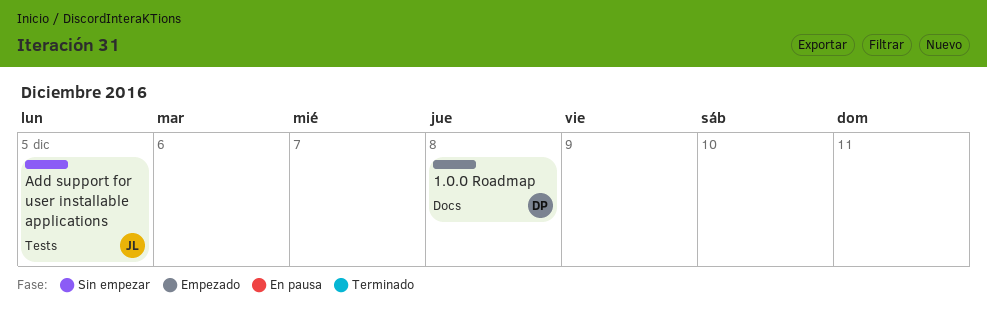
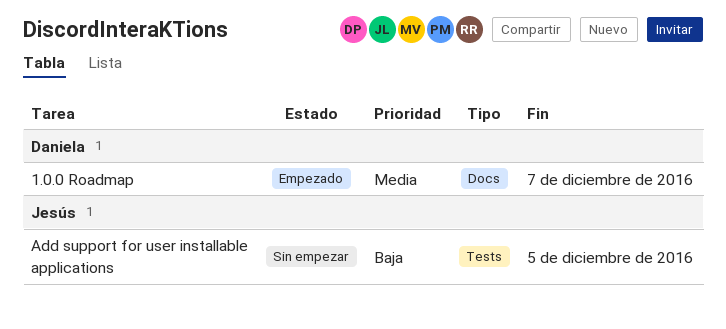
1.0.0 Roadmap, due: Dec 8 -> Dec 7

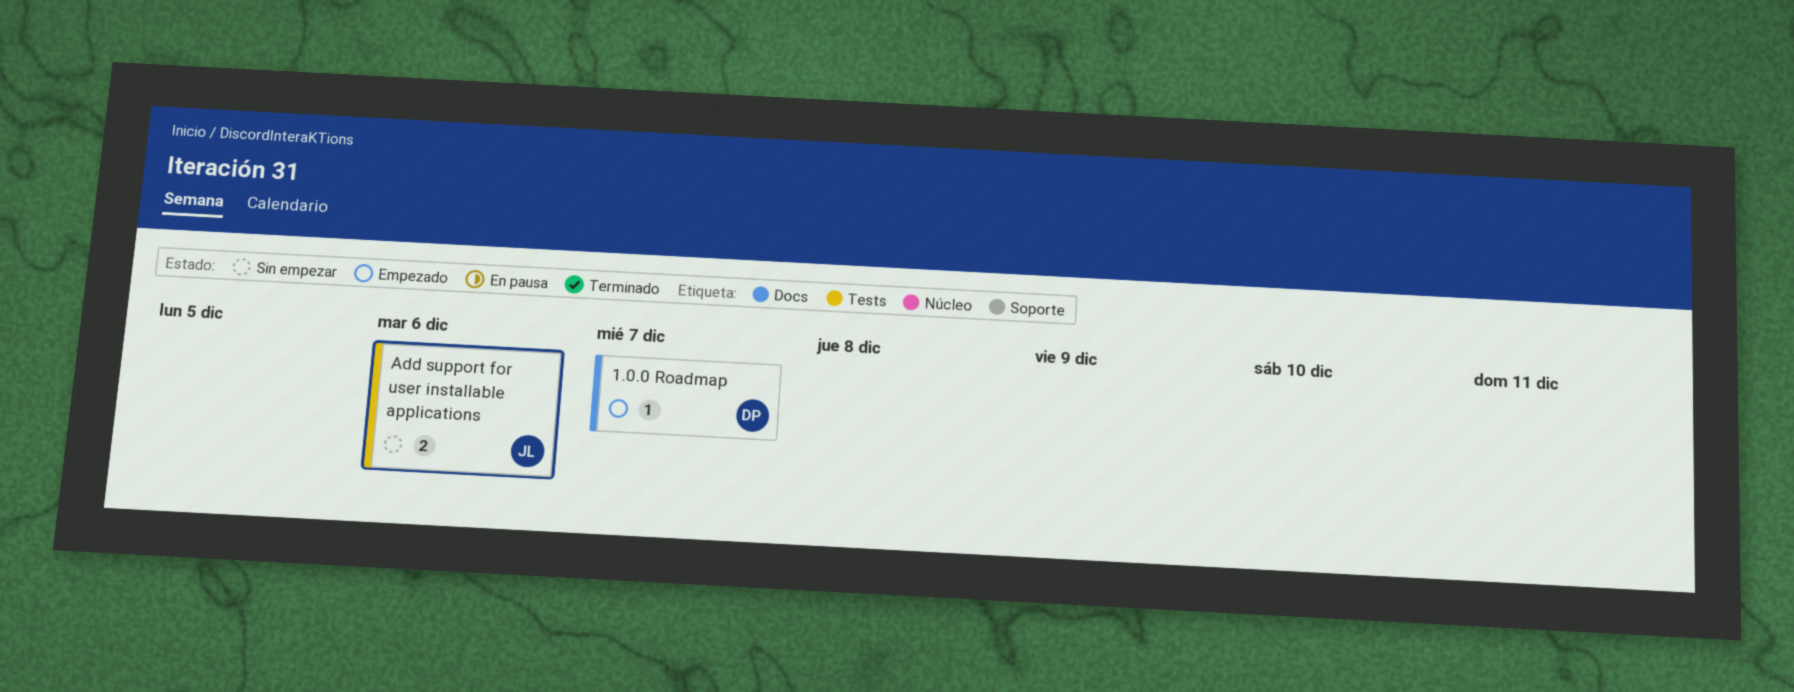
Add support for user installable applications, due: Dec 5 -> Dec 6

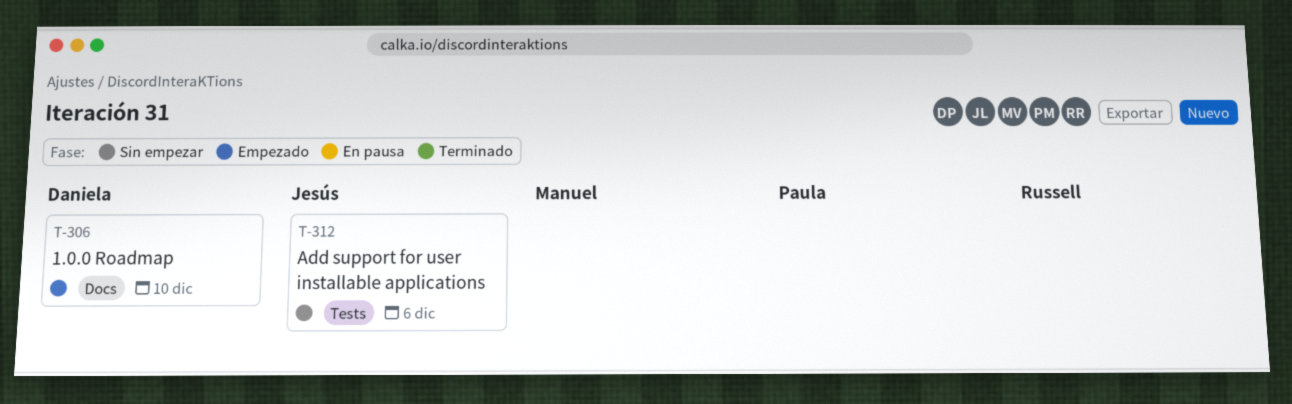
1.0.0 Roadmap, due: Dec 7 -> Dec 10

